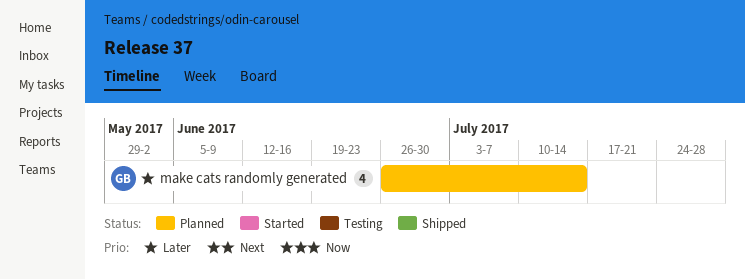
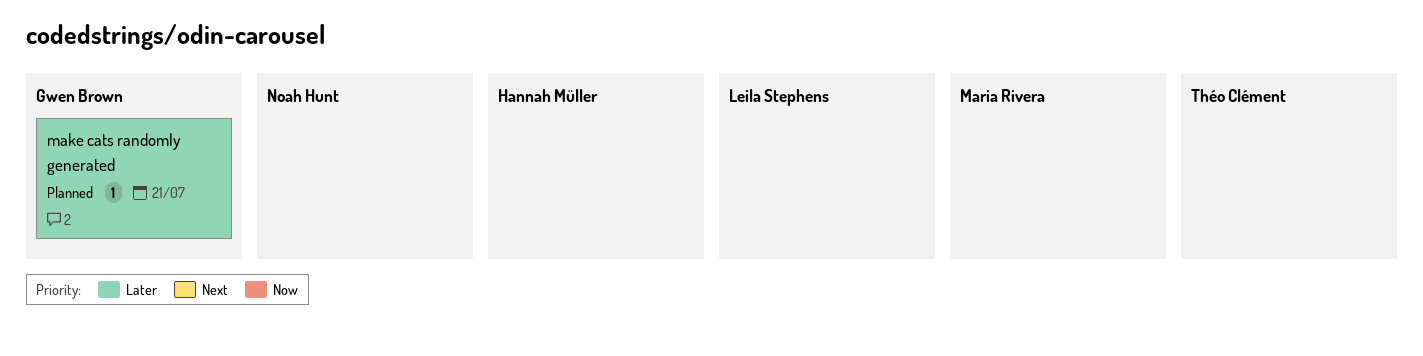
make cats randomly generated, estimate: 4 -> 1
make cats randomly generated, due: Jul 14 -> Jul 21

